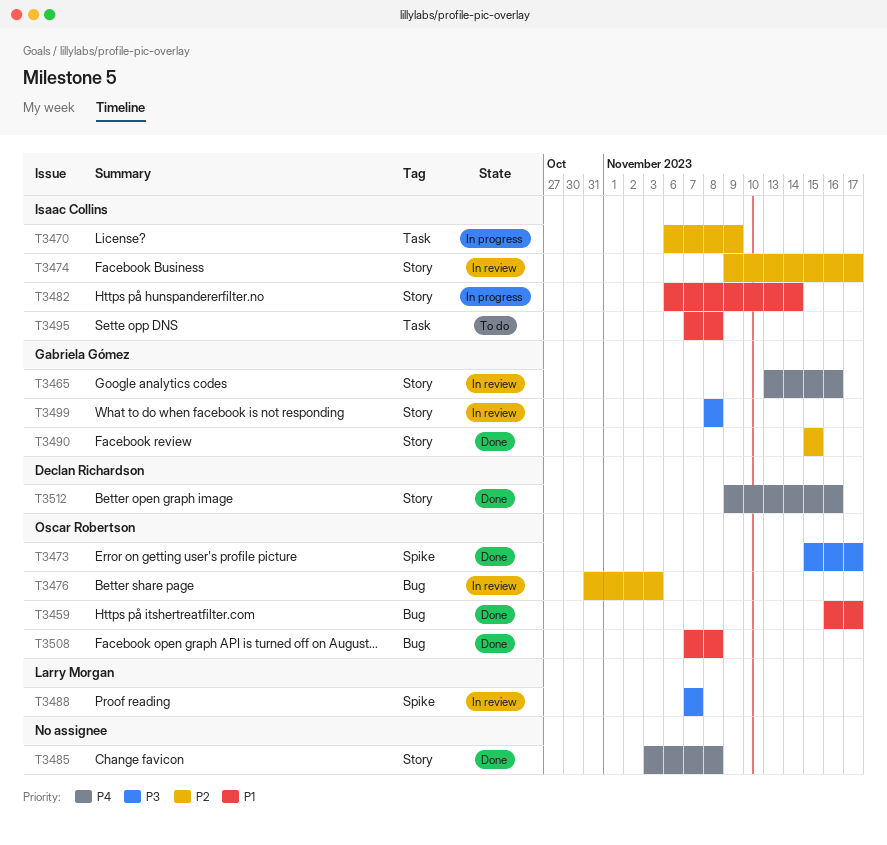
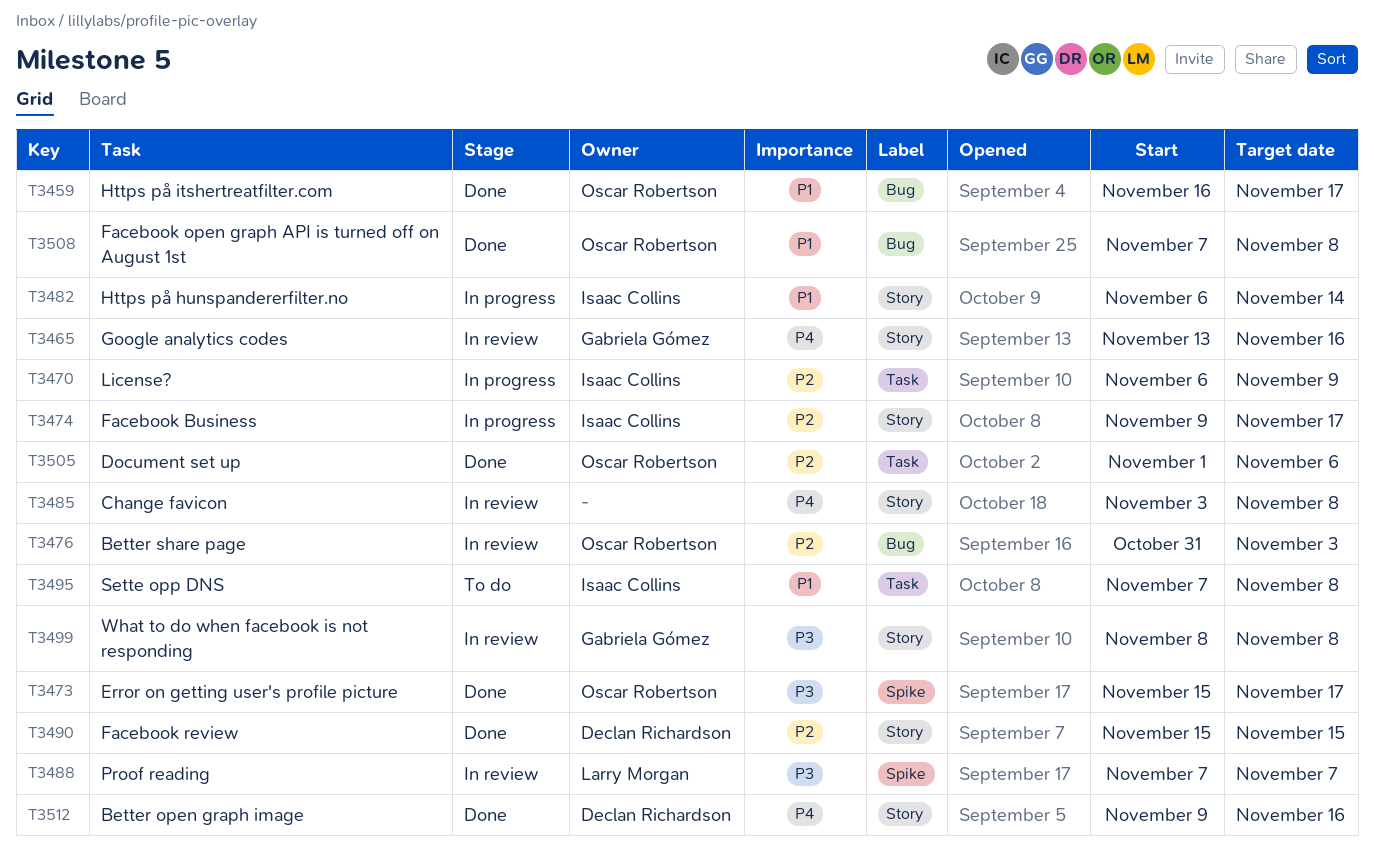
T3474, status: In review -> In progress
T3485, status: Done -> In review
T3490, owner: Gabriela Gómez -> Declan Richardson
T3505: none -> present

